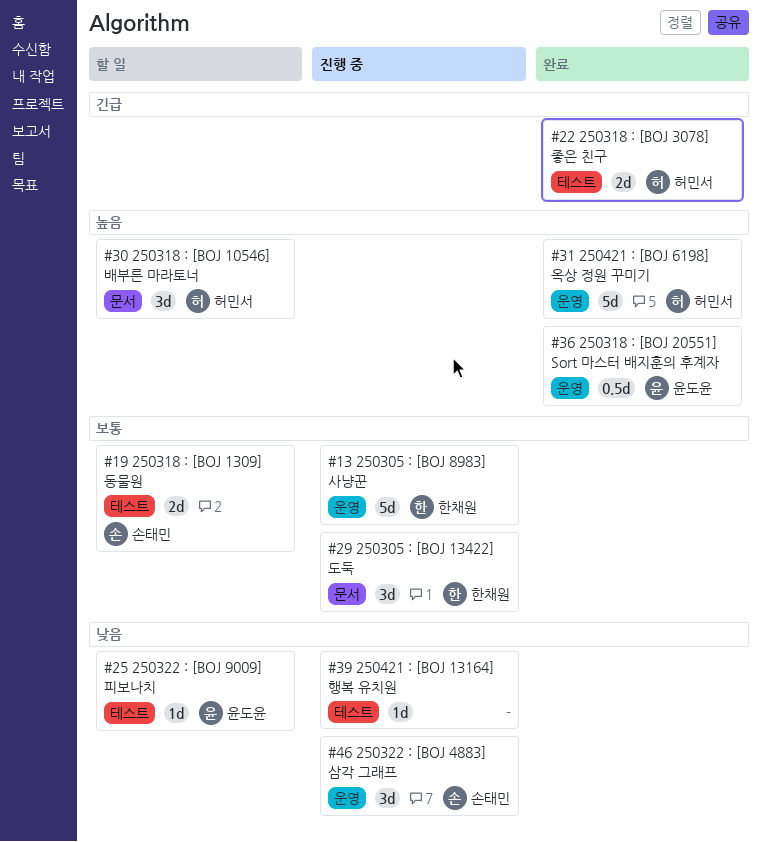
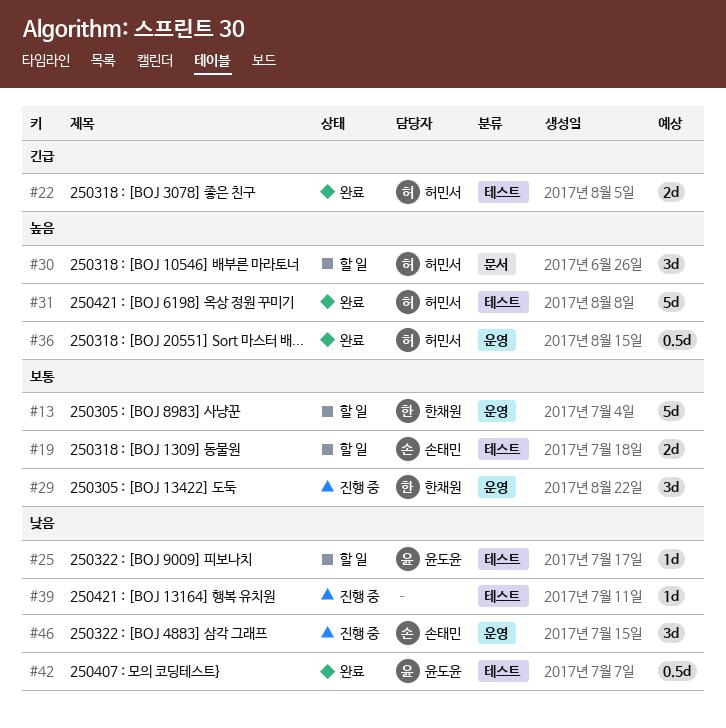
#13, status: 진행 중 -> 할 일
#29, label: 문서 -> 운영
#31, label: 운영 -> 테스트
#36, owner: 윤도윤 -> 허민서
#42: none -> present

